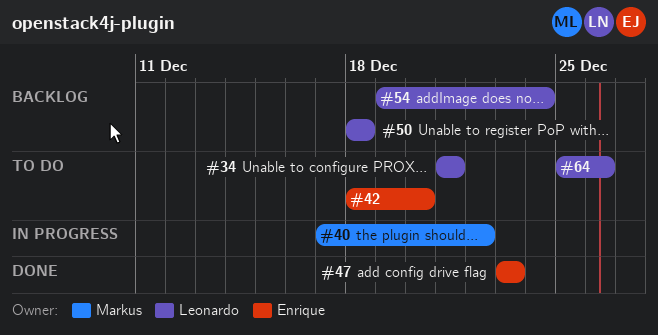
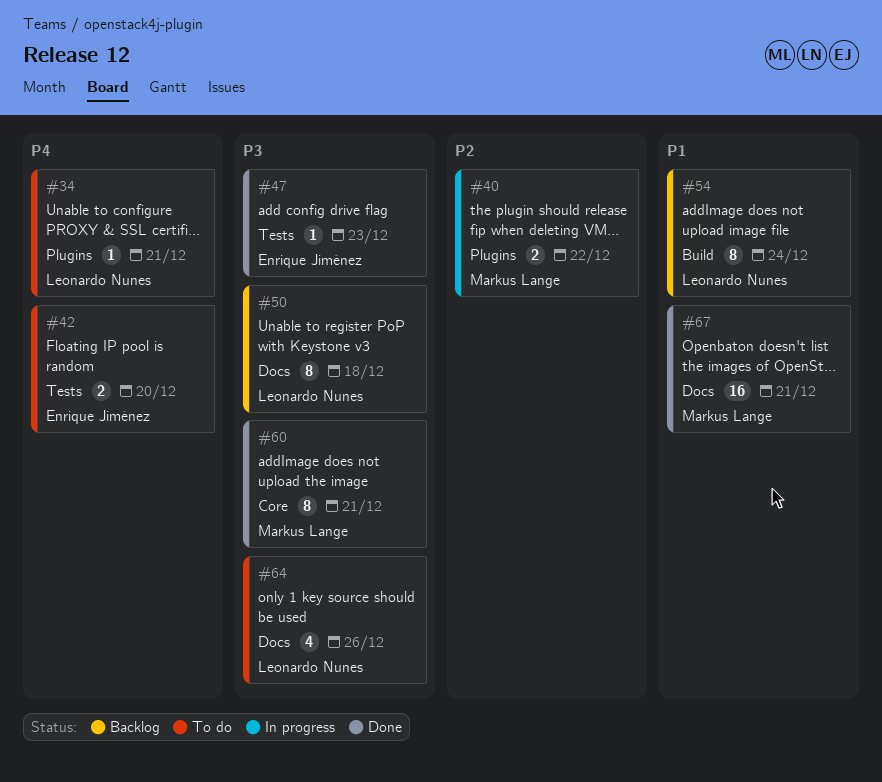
#60: none -> present
#67: none -> present

